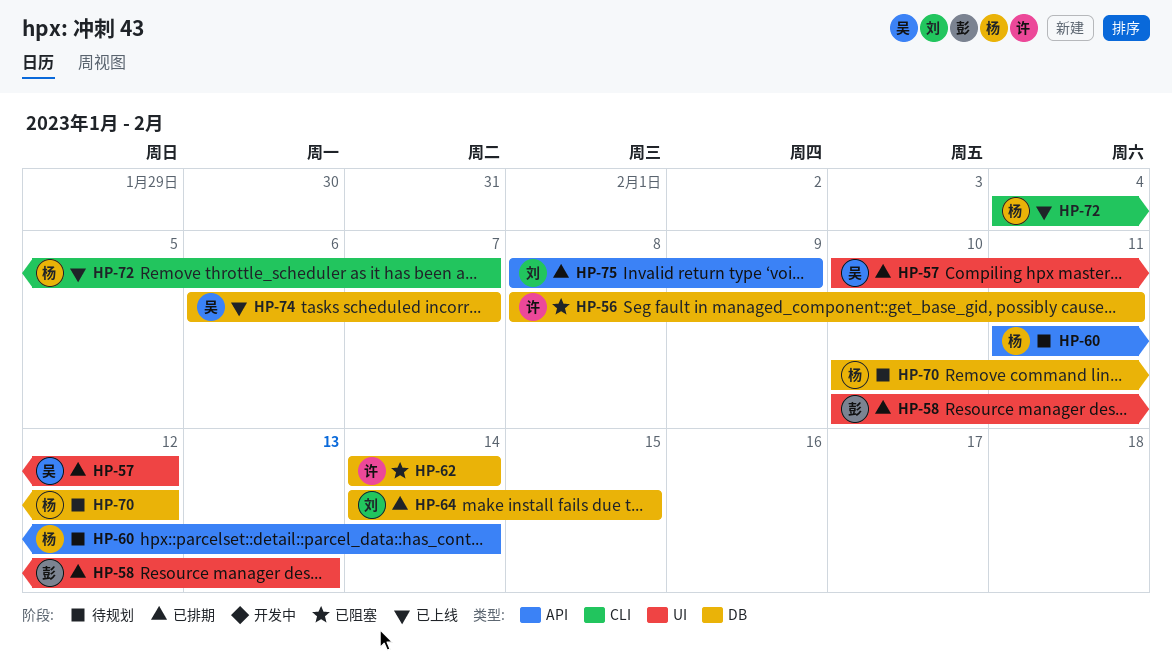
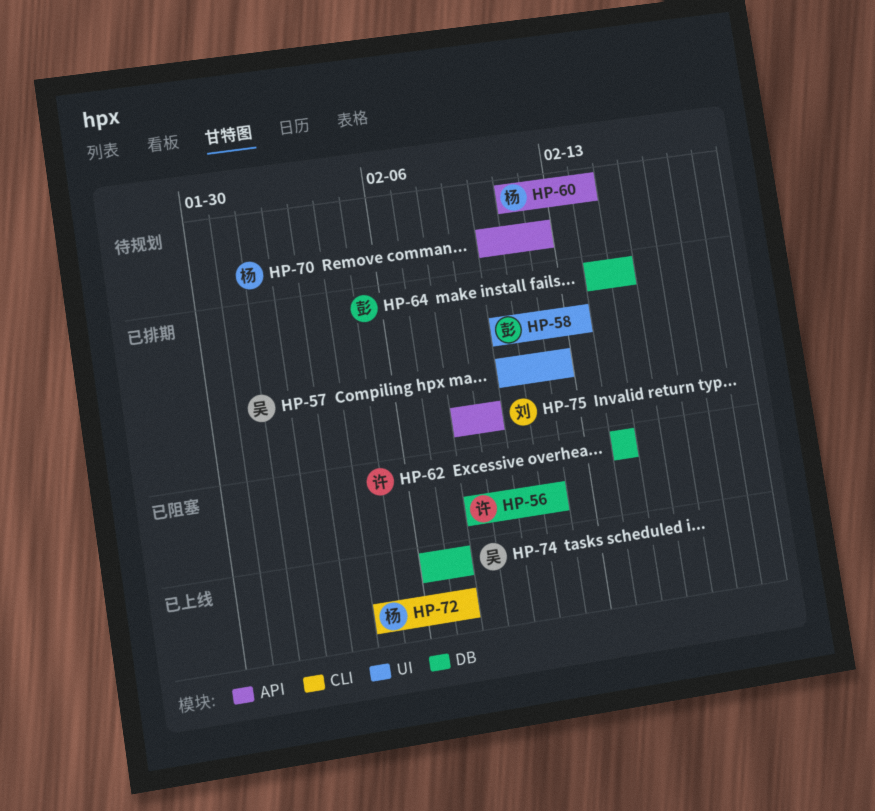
HP-64, owner: 刘 -> 彭
HP-70, label: DB -> API

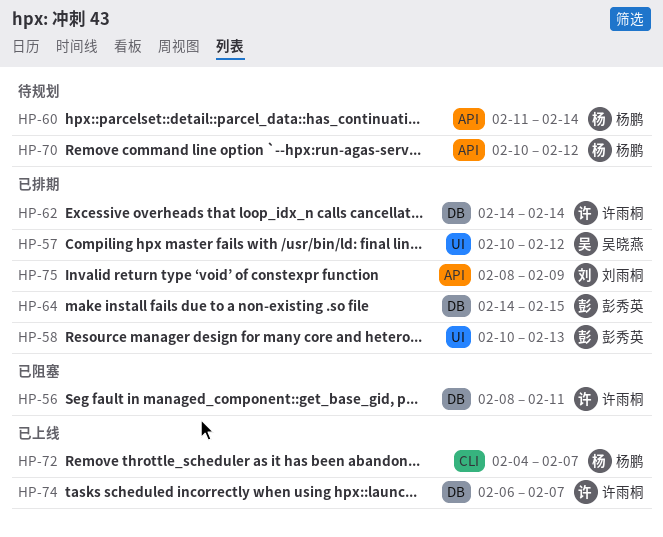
HP-62, status: 已阻塞 -> 已排期
HP-74, owner: 吴晓燕 -> 许雨桐

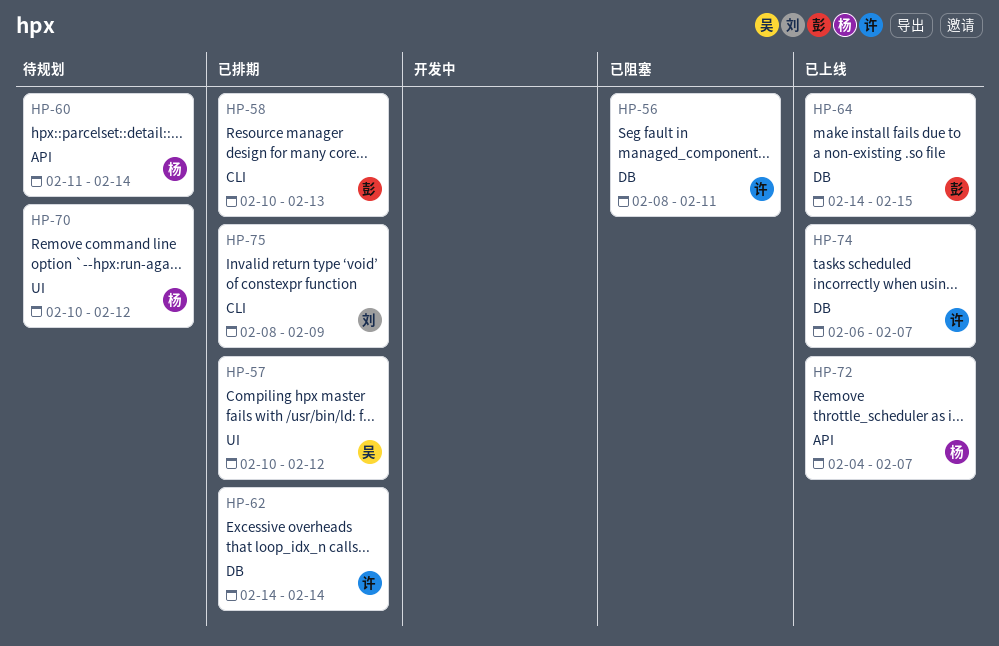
HP-58, label: UI -> CLI
HP-64, status: 已排期 -> 已上线
HP-70, label: API -> UI
HP-72, label: CLI -> API
HP-75, label: API -> CLI

